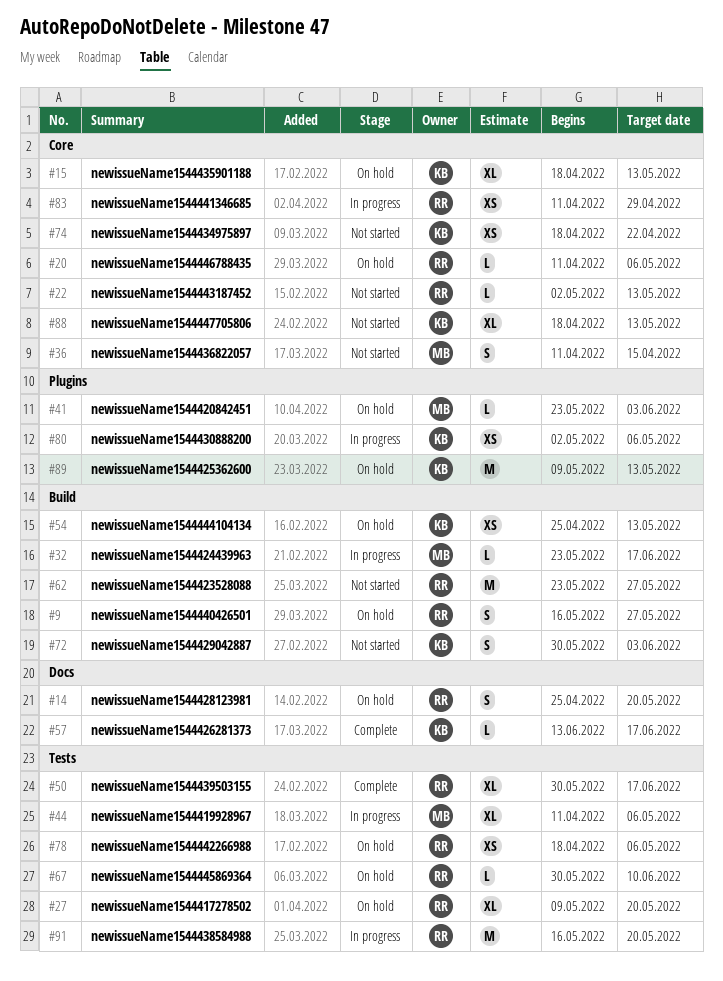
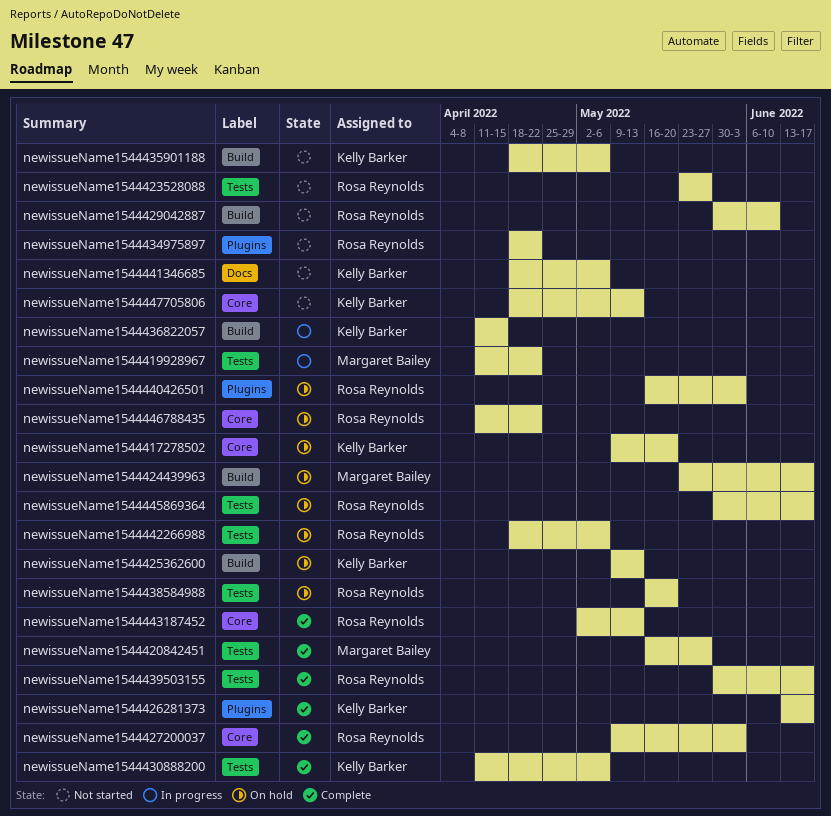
newissueName1544417278502, owner: Rosa Reynolds -> Kelly Barker
newissueName1544417278502, label: Tests -> Core
newissueName1544419928967, due: May 6 -> Apr 22
newissueName1544420842451, status: On hold -> Complete
newissueName1544420842451, label: Plugins -> Tests
newissueName1544420842451, start: May 23 -> May 16
newissueName1544420842451, due: Jun 3 -> May 27
newissueName1544423528088, label: Build -> Tests
newissueName1544424439963, status: In progress -> On hold
newissueName1544425362600, label: Plugins -> Build
newissueName1544426281373, label: Docs -> Plugins
newissueName1544427200037: none -> present
newissueName1544428123981: present -> none
newissueName1544429042887, owner: Kelly Barker -> Rosa Reynolds
newissueName1544429042887, due: Jun 3 -> Jun 10
newissueName1544430888200, status: In progress -> Complete
newissueName1544430888200, label: Plugins -> Tests
newissueName1544430888200, start: May 2 -> Apr 11
newissueName1544434975897, owner: Kelly Barker -> Rosa Reynolds
newissueName1544434975897, label: Core -> Plugins
newissueName1544435901188, status: On hold -> Not started
newissueName1544435901188, label: Core -> Build
newissueName1544435901188, due: May 13 -> May 6
newissueName1544436822057, status: Not started -> In progress
newissueName1544436822057, owner: Margaret Bailey -> Kelly Barker
newissueName1544436822057, label: Core -> Build
newissueName1544438584988, status: In progress -> On hold
newissueName1544440426501, label: Build -> Plugins
newissueName1544440426501, due: May 27 -> Jun 3
newissueName1544441346685, status: In progress -> Not started
newissueName1544441346685, owner: Rosa Reynolds -> Kelly Barker
newissueName1544441346685, label: Core -> Docs
newissueName1544441346685, start: Apr 11 -> Apr 18
newissueName1544441346685, due: Apr 29 -> May 6
newissueName1544443187452, status: Not started -> Complete
newissueName1544444104134: present -> none
newissueName1544445869364, due: Jun 10 -> Jun 17
newissueName1544446788435, due: May 6 -> Apr 22

